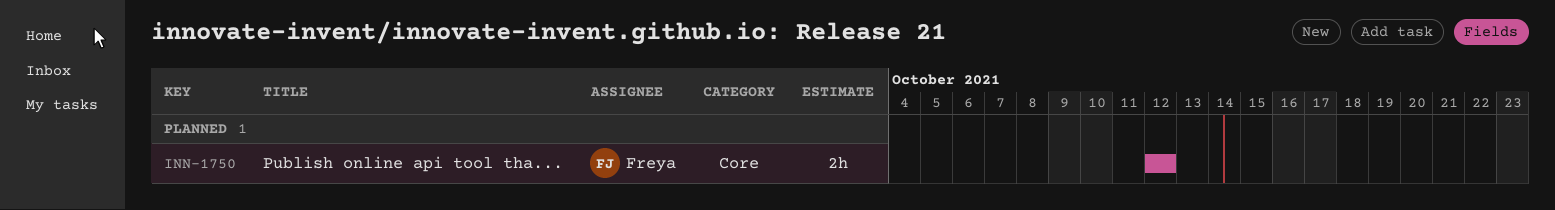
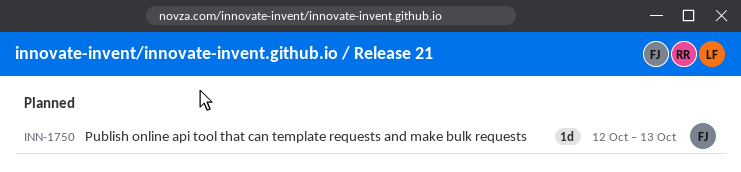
INN-1750, estimate: 2h -> 1d
INN-1750, due: Oct 12 -> Oct 13

